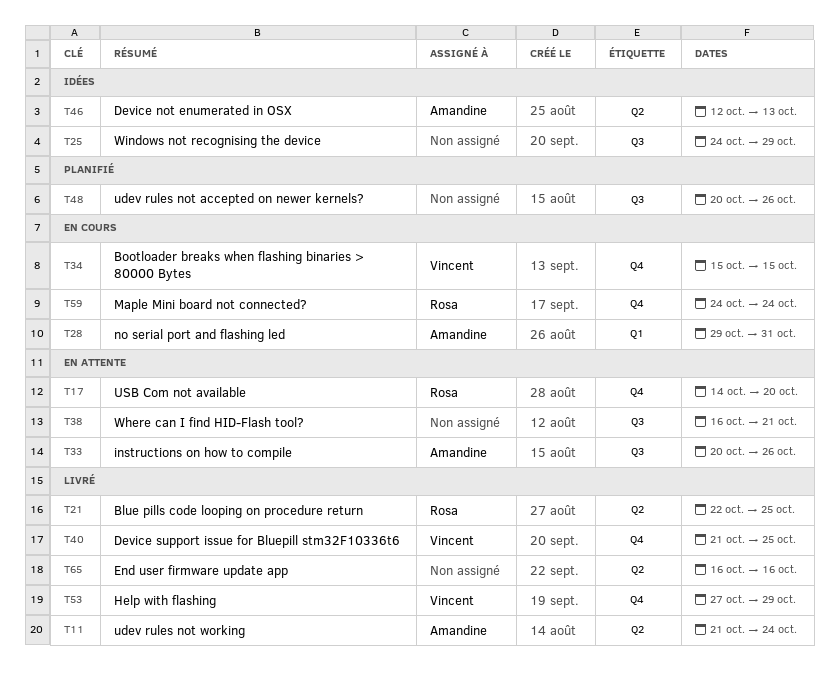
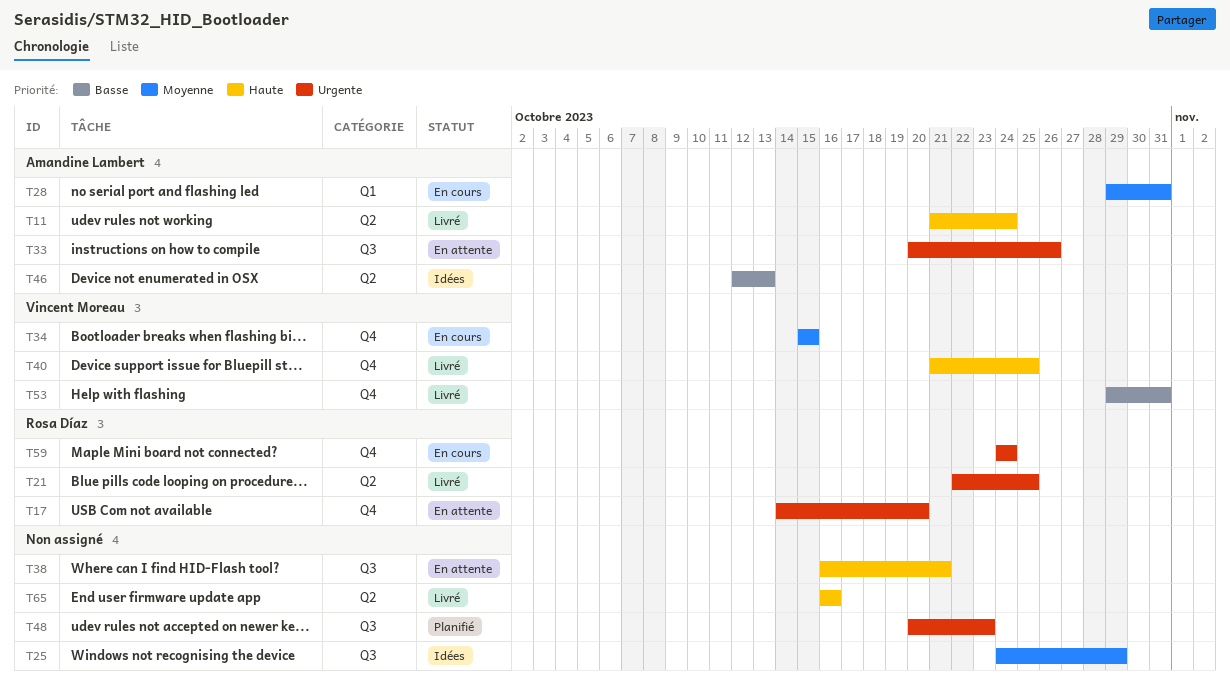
T48, due: Oct 26 -> Oct 23
T53, start: Oct 27 -> Oct 29
T53, due: Oct 29 -> Oct 31

